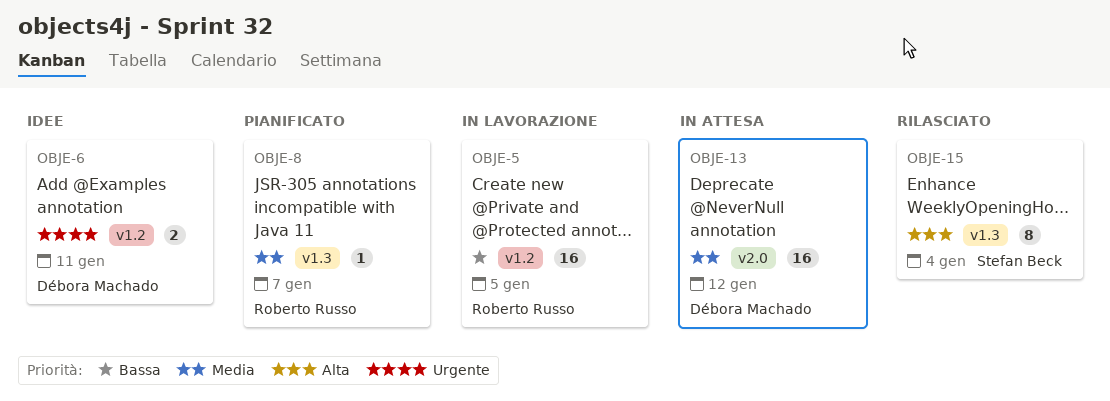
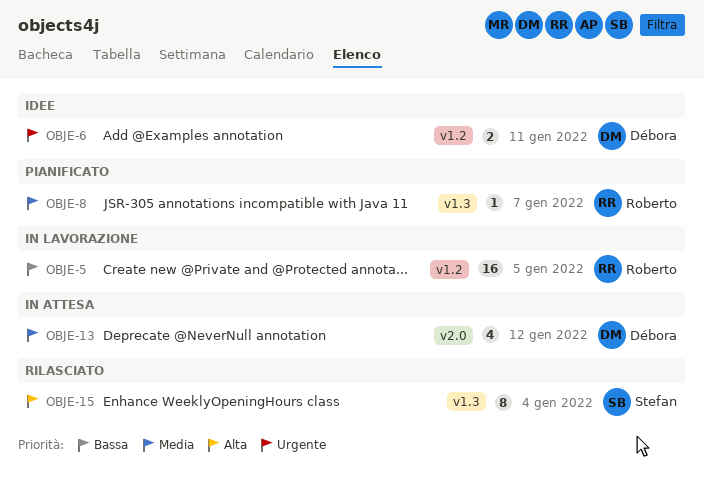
OBJE-13, estimate: 16 -> 4

